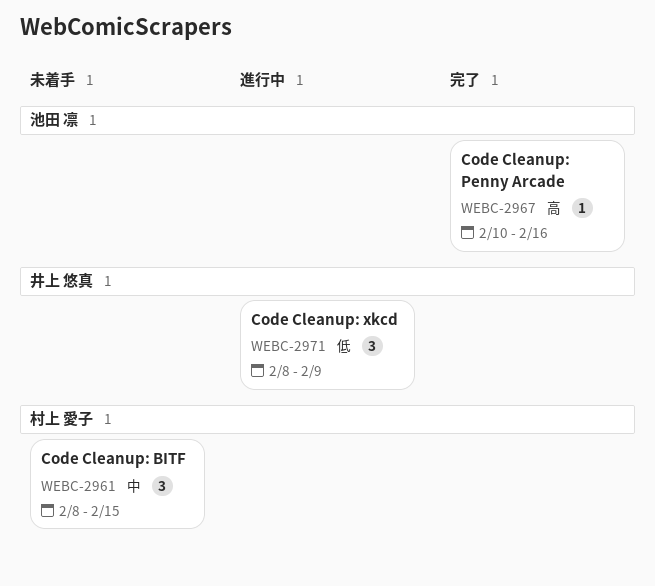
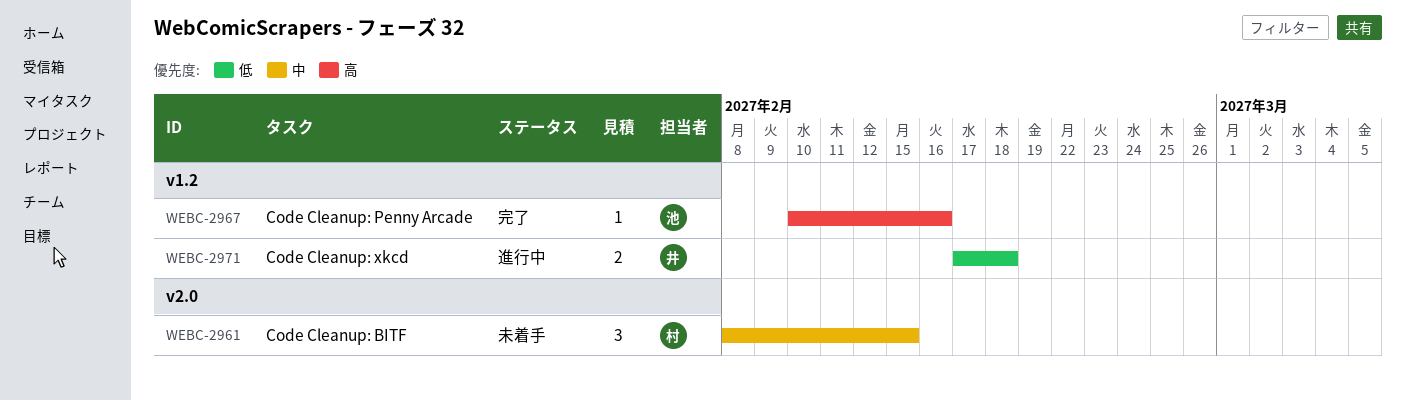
WEBC-2971, estimate: 3 -> 2
WEBC-2971, start: Feb 8 -> Feb 17
WEBC-2971, due: Feb 9 -> Feb 18

